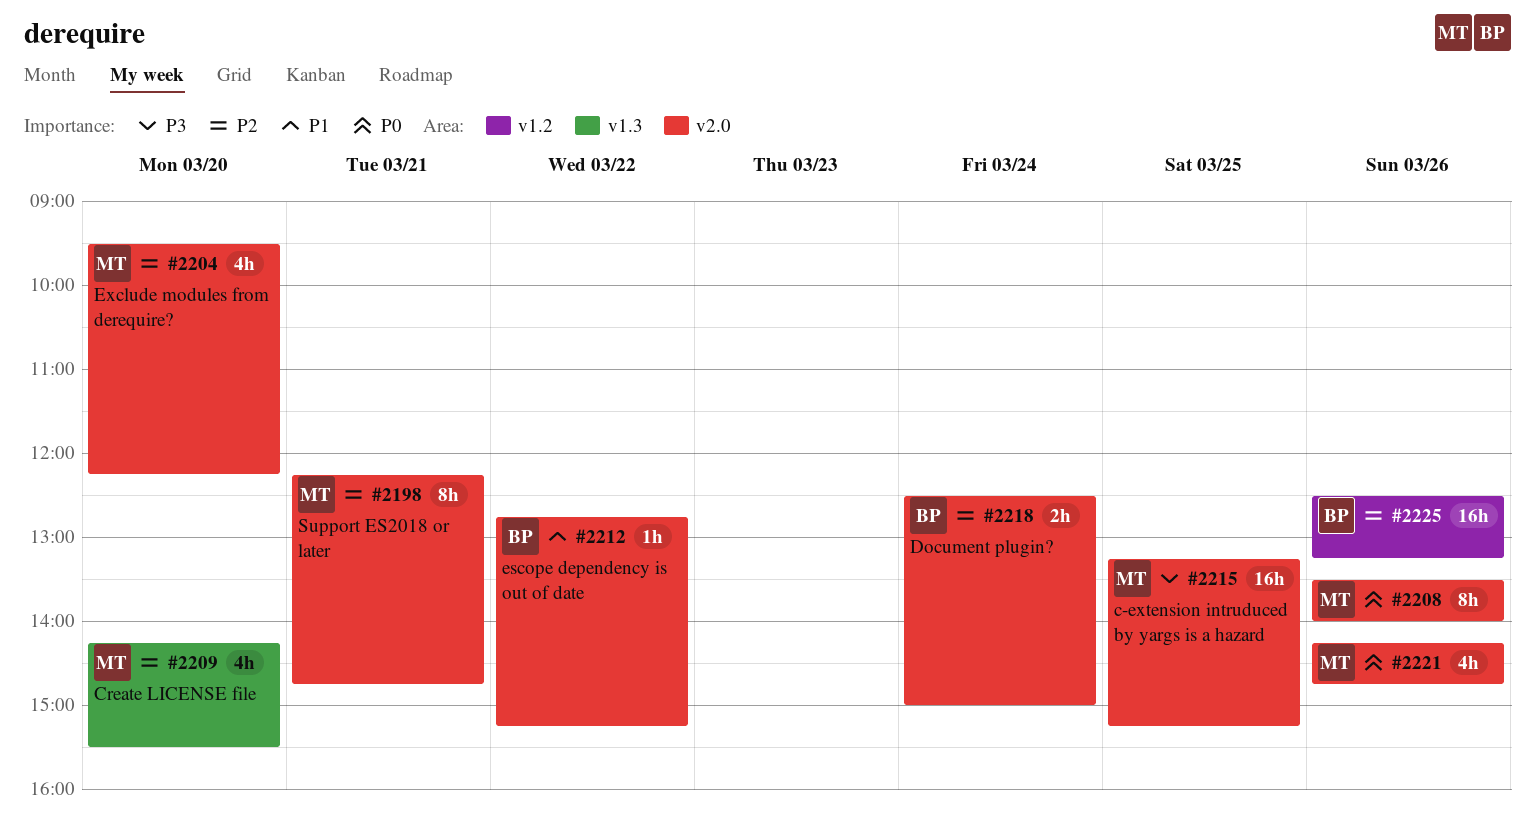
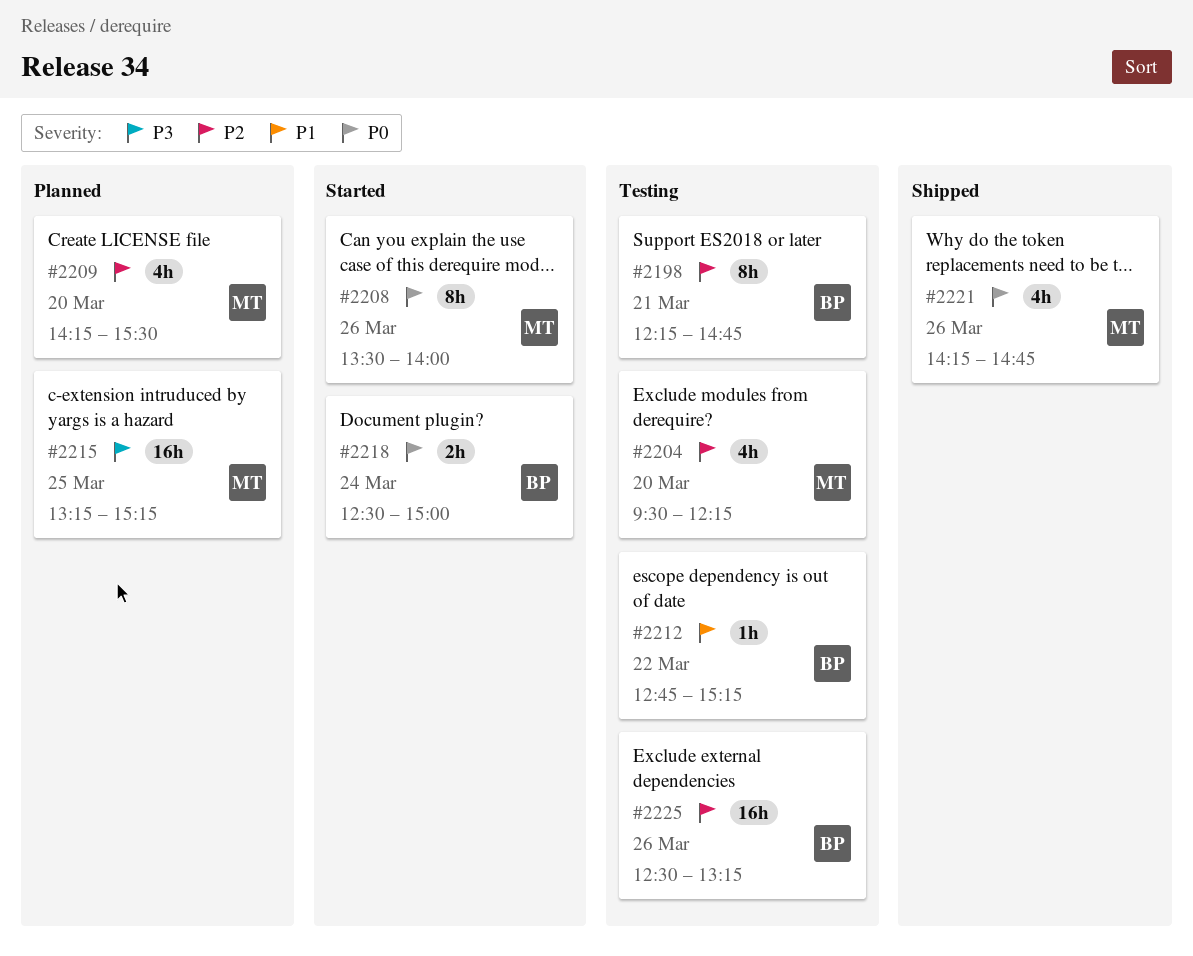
#2198, owner: MT -> BP
#2218, priority: P2 -> P0

